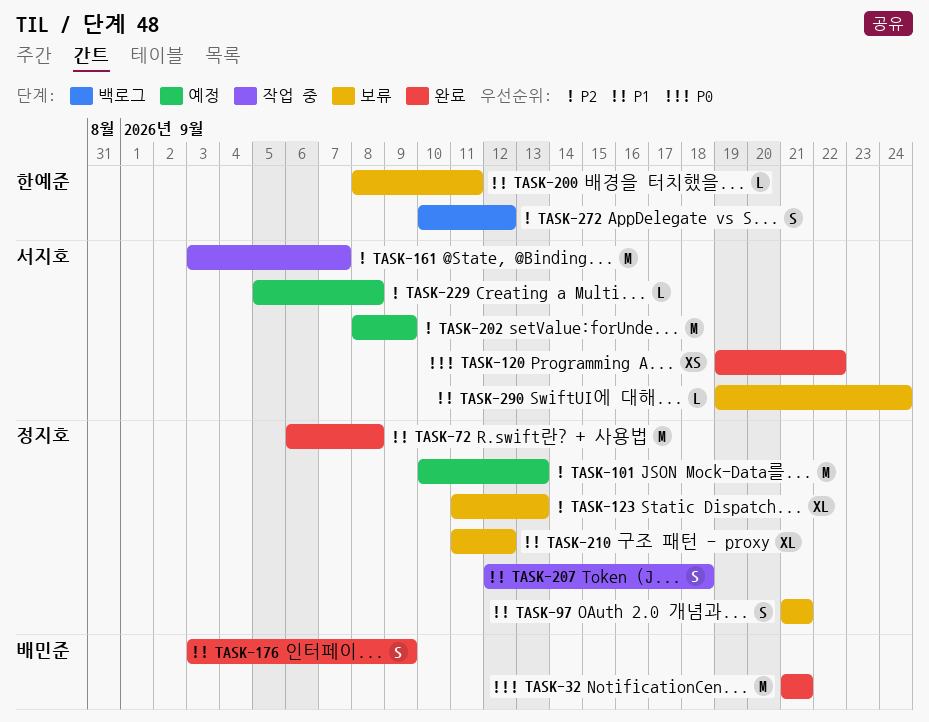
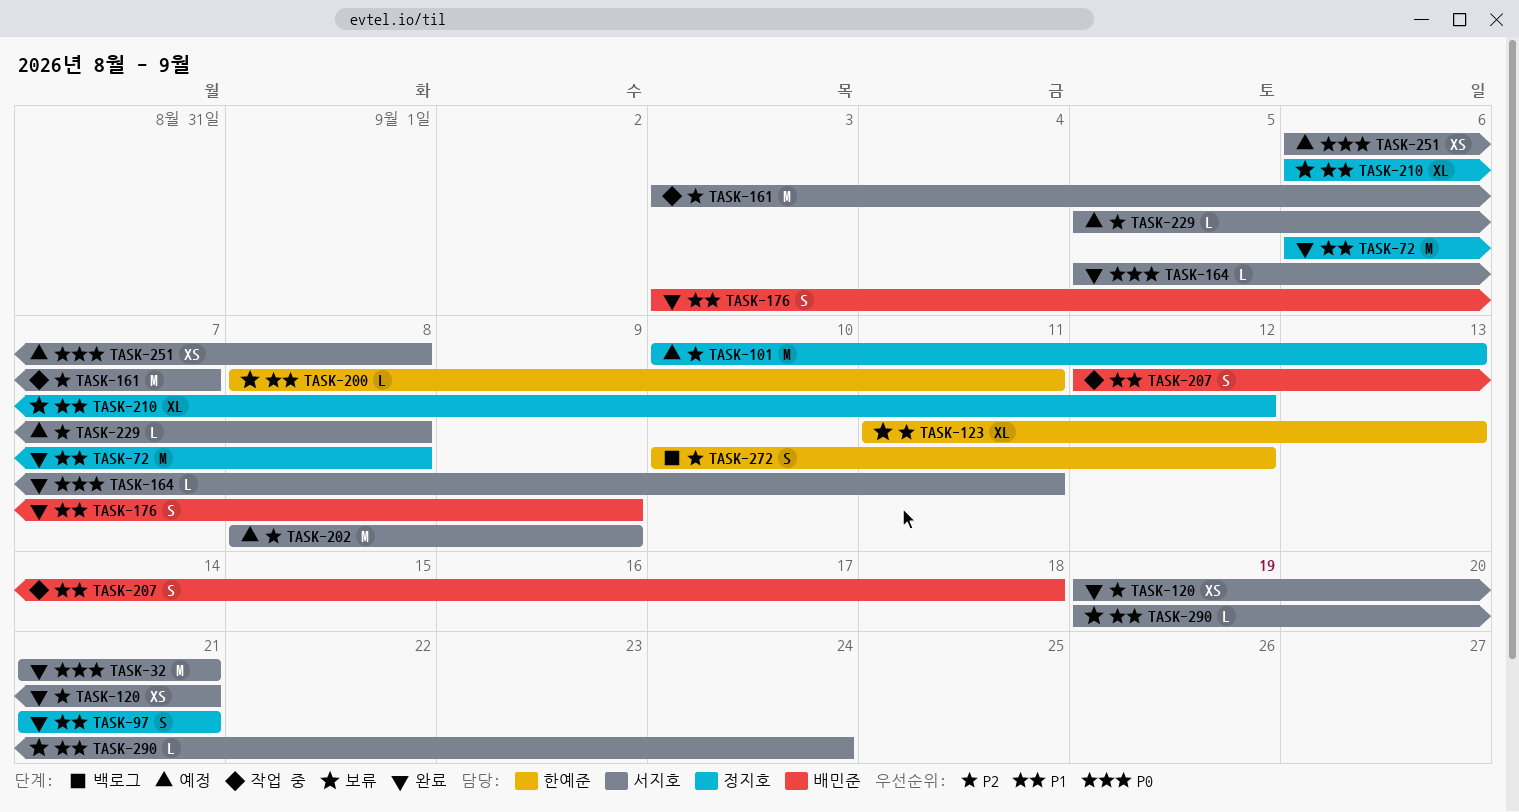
TASK-32, owner: 배민준 -> 서지호
TASK-97, status: 보류 -> 완료
TASK-120, priority: P0 -> P2
TASK-120, due: Sep 22 -> Sep 21
TASK-123, owner: 정지호 -> 한예준
TASK-164: none -> present
TASK-207, owner: 정지호 -> 배민준
TASK-210, start: Sep 11 -> Sep 6
TASK-251: none -> present

